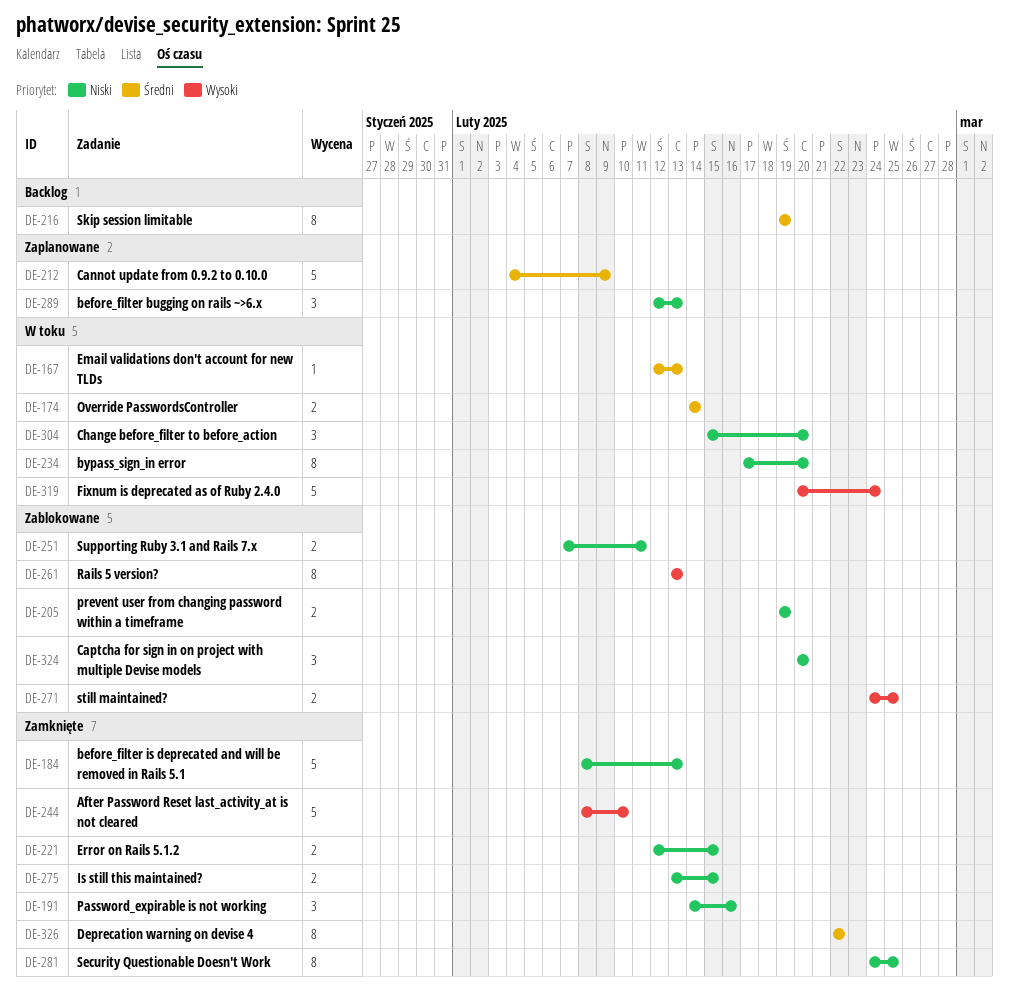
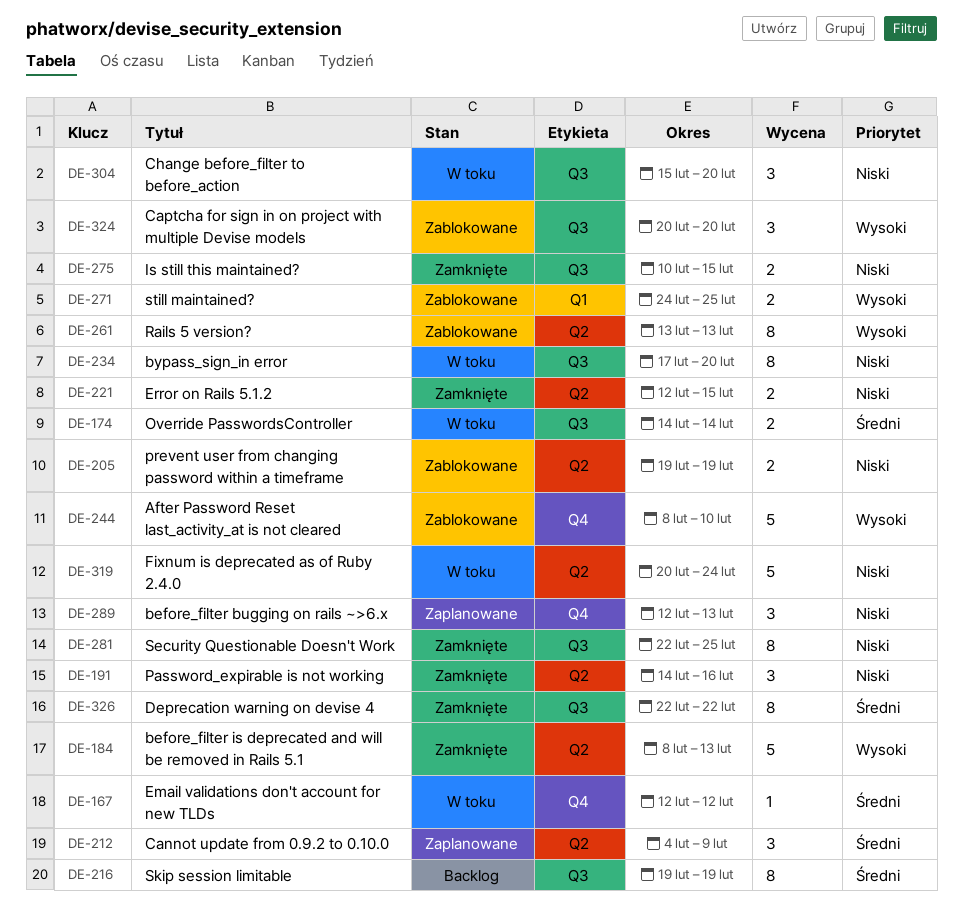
DE-167, due: Feb 13 -> Feb 12
DE-184, priority: Niski -> Wysoki
DE-212, estimate: 5 -> 3
DE-244, status: Zamknięte -> Zablokowane
DE-251: present -> none
DE-275, start: Feb 13 -> Feb 10
DE-281, start: Feb 24 -> Feb 22
DE-319, priority: Wysoki -> Niski
DE-324, priority: Niski -> Wysoki

